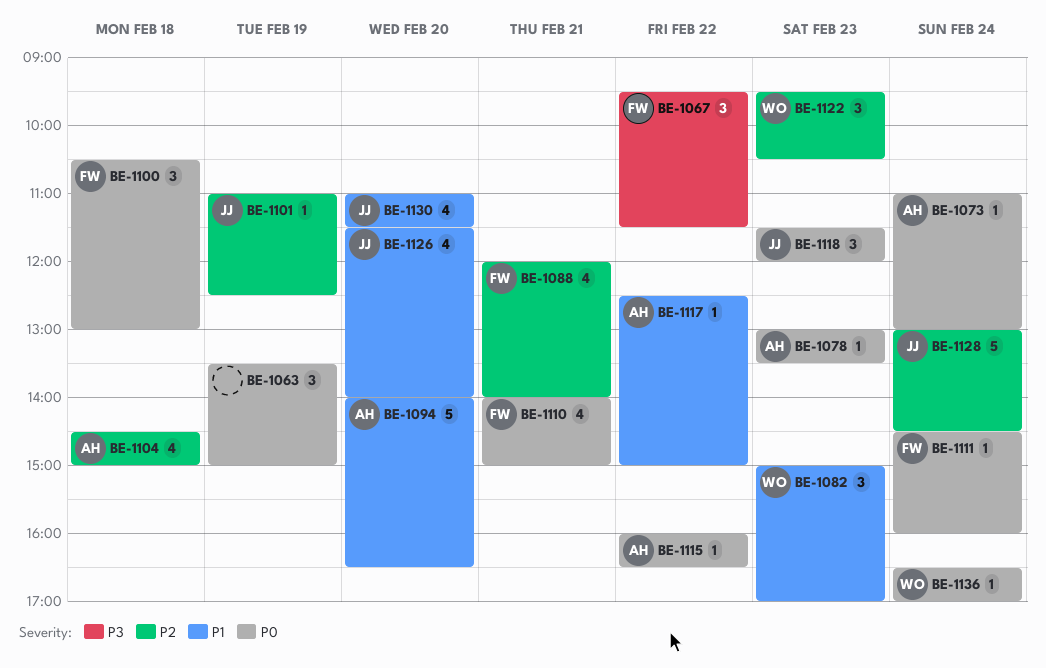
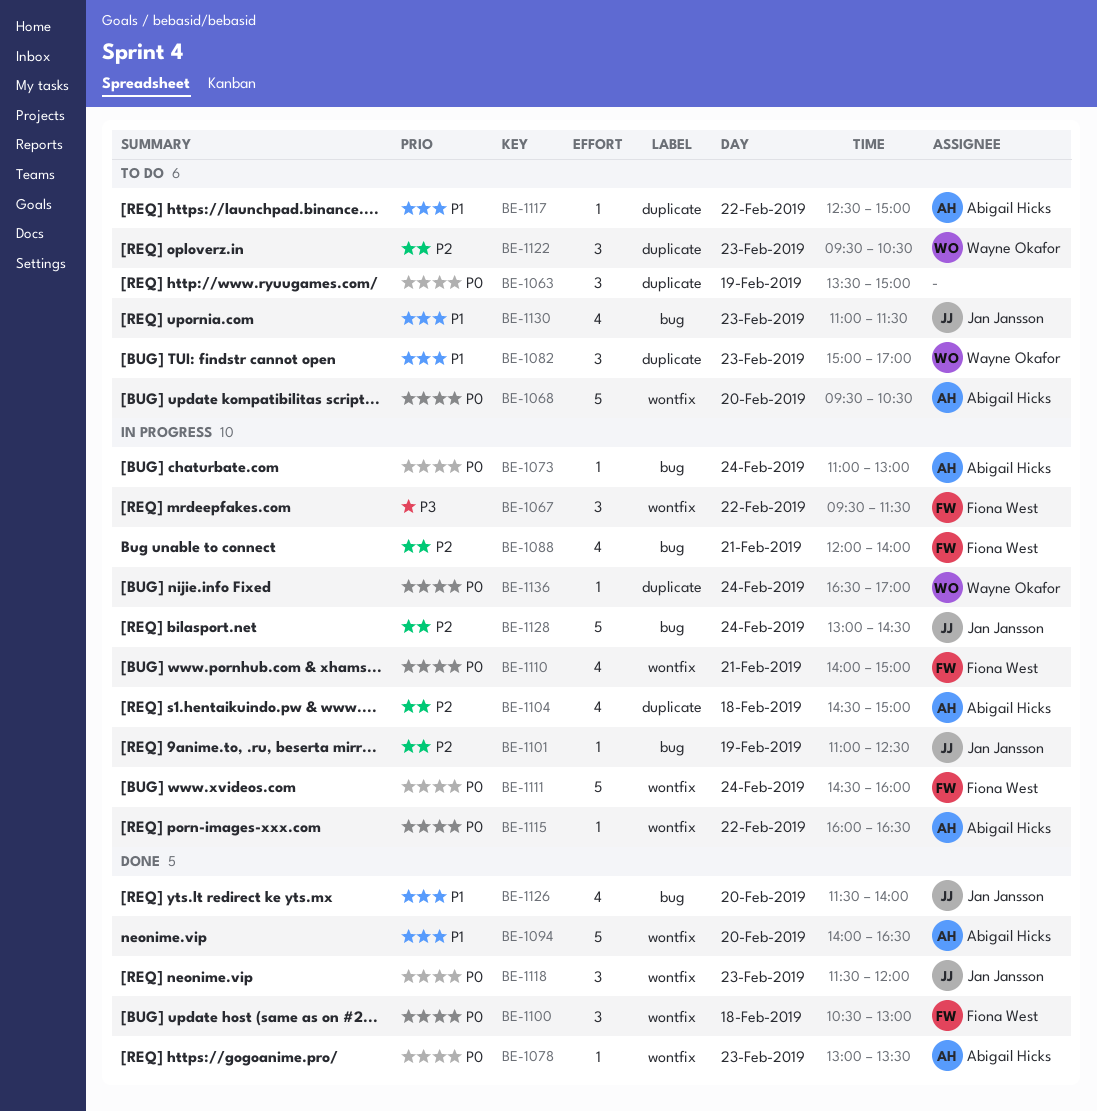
BE-1068: none -> present
BE-1111, estimate: 1 -> 5
BE-1130, day: Feb 20 -> Feb 23

